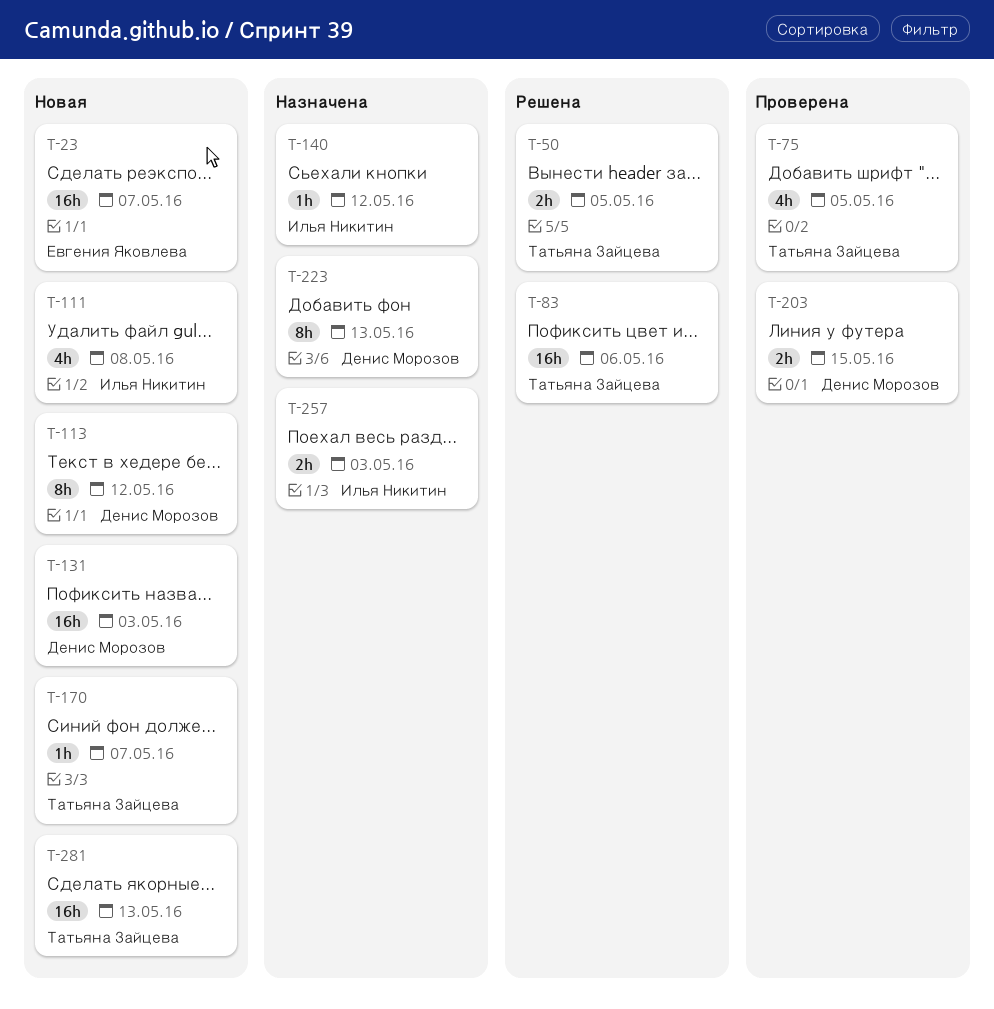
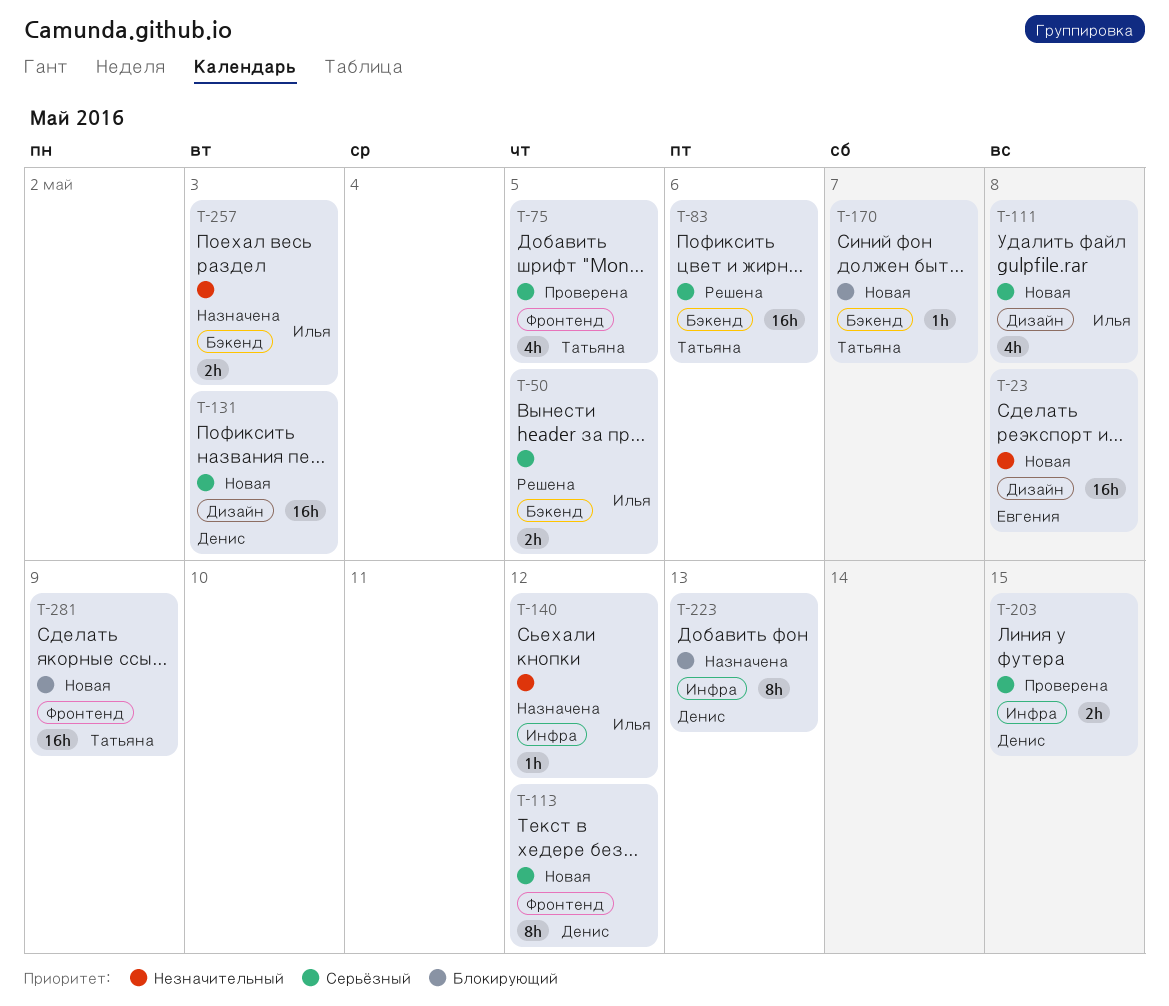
T-23, due: May 7 -> May 8
T-50, owner: Татьяна Зайцева -> Илья Никитин
T-281, due: May 13 -> May 9

